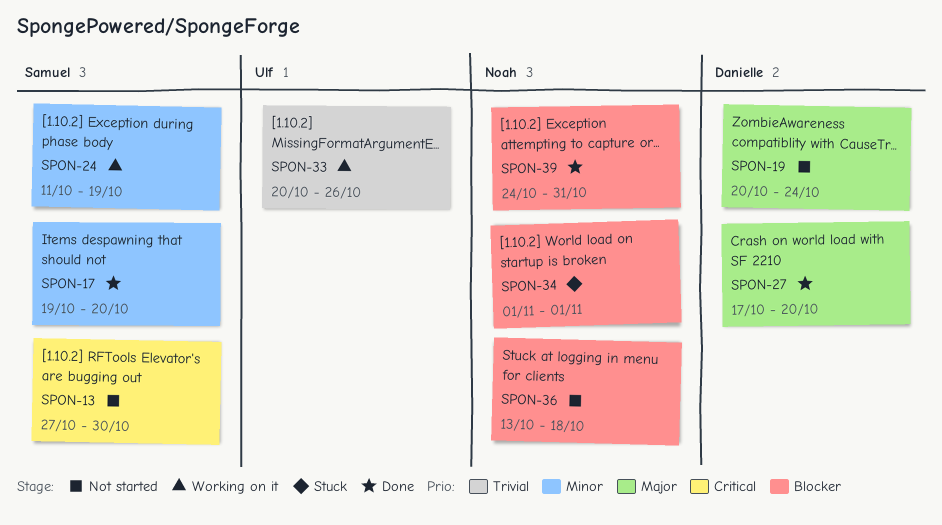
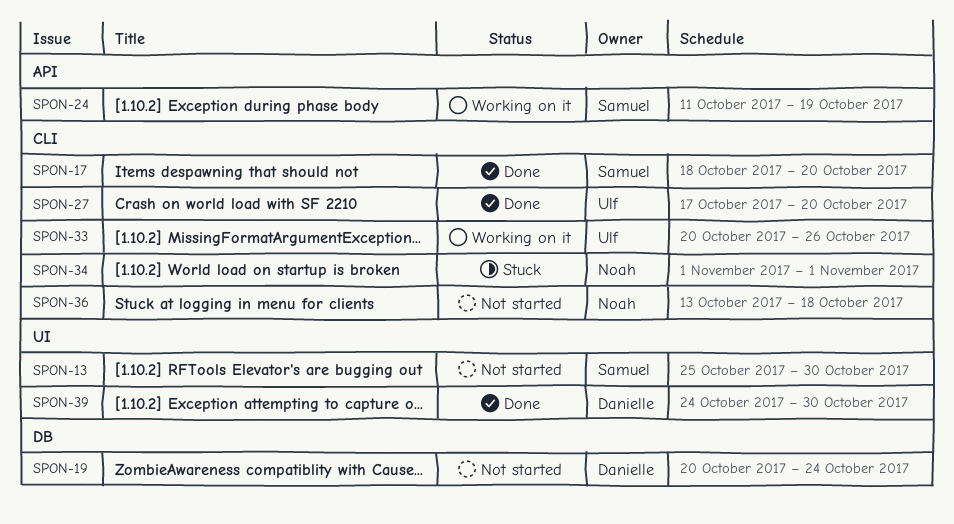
SPON-13, start: Oct 27 -> Oct 25
SPON-17, start: Oct 19 -> Oct 18
SPON-27, owner: Danielle -> Ulf
SPON-39, owner: Noah -> Danielle
SPON-39, due: Oct 31 -> Oct 30

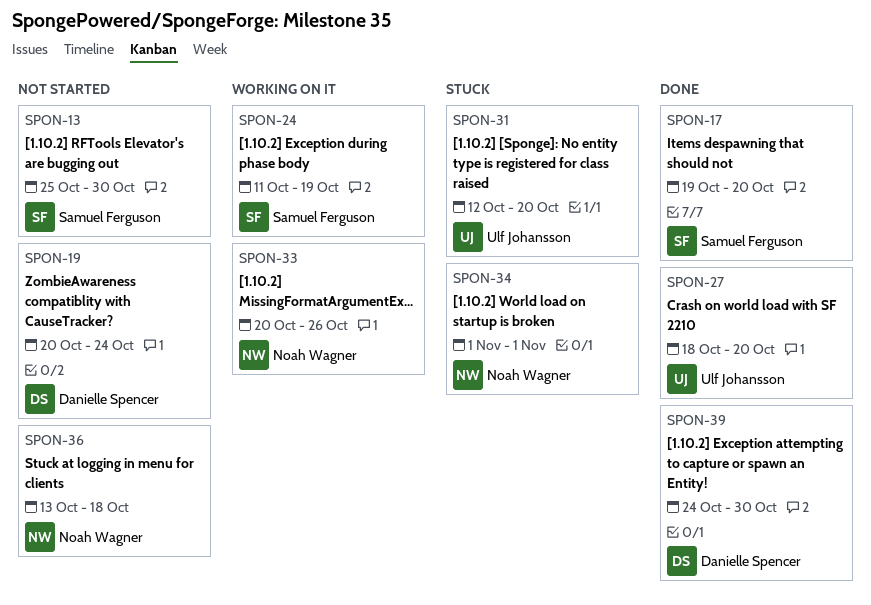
SPON-17, start: Oct 18 -> Oct 19
SPON-27, start: Oct 17 -> Oct 18
SPON-31: none -> present
SPON-33, owner: Ulf Johansson -> Noah Wagner

